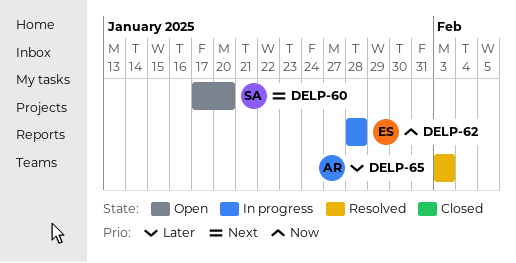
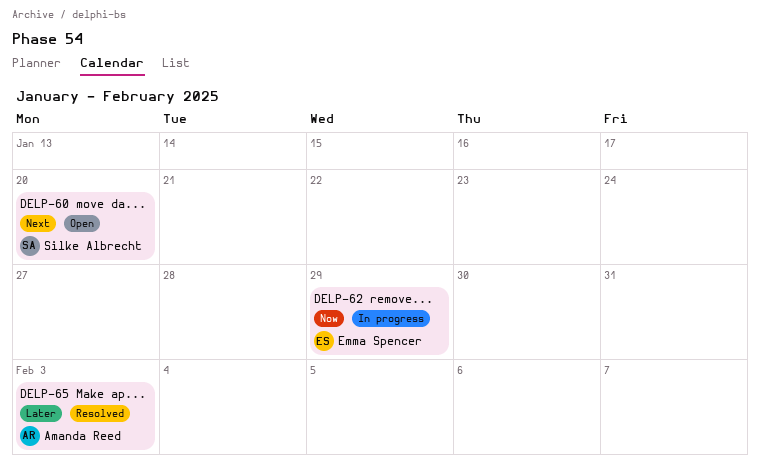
DELP-62, due: Jan 28 -> Jan 29

